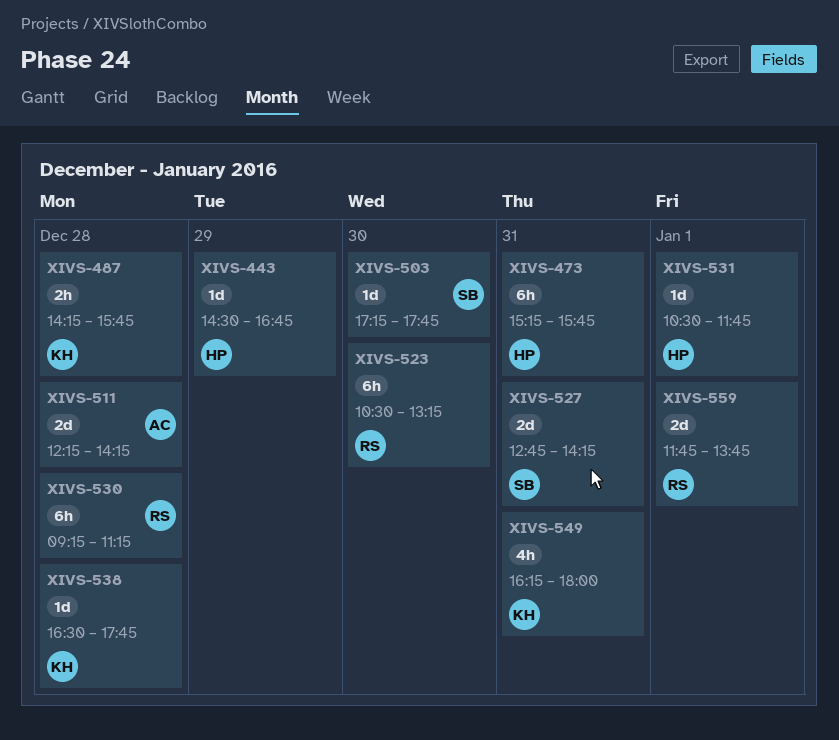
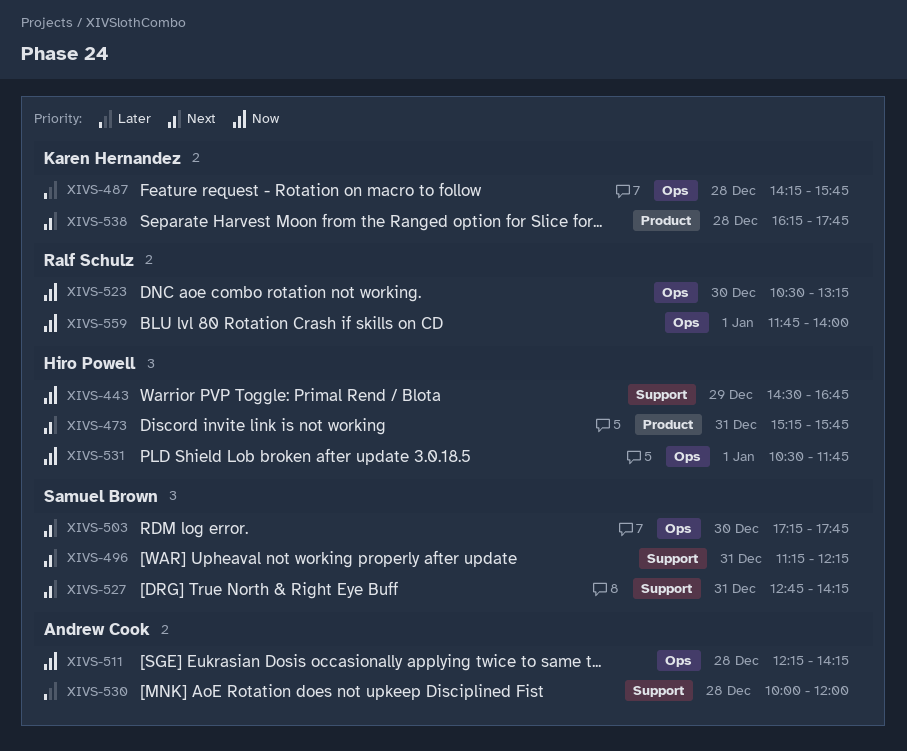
XIVS-496: none -> present
XIVS-530, owner: Ralf Schulz -> Andrew Cook
XIVS-530, begins: 09:15 -> 10:00
XIVS-530, ends: 11:15 -> 12:00
XIVS-538, begins: 16:30 -> 16:15
XIVS-549: present -> none
XIVS-559, ends: 13:45 -> 14:00

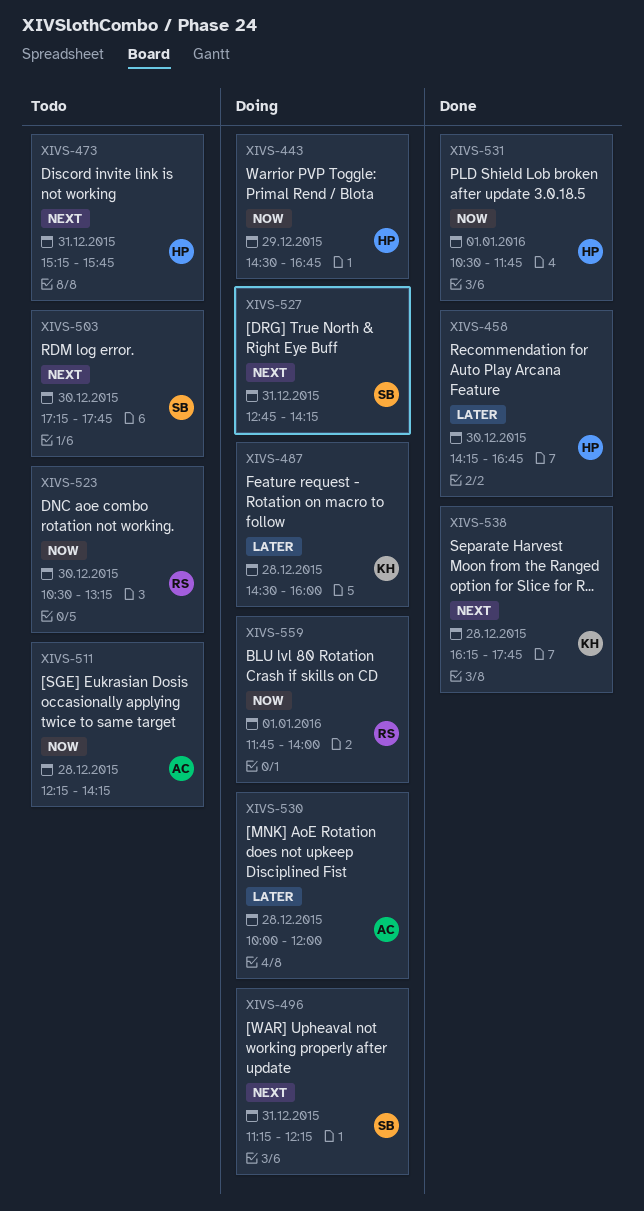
XIVS-458: none -> present
XIVS-487, begins: 14:15 -> 14:30
XIVS-487, ends: 15:45 -> 16:00

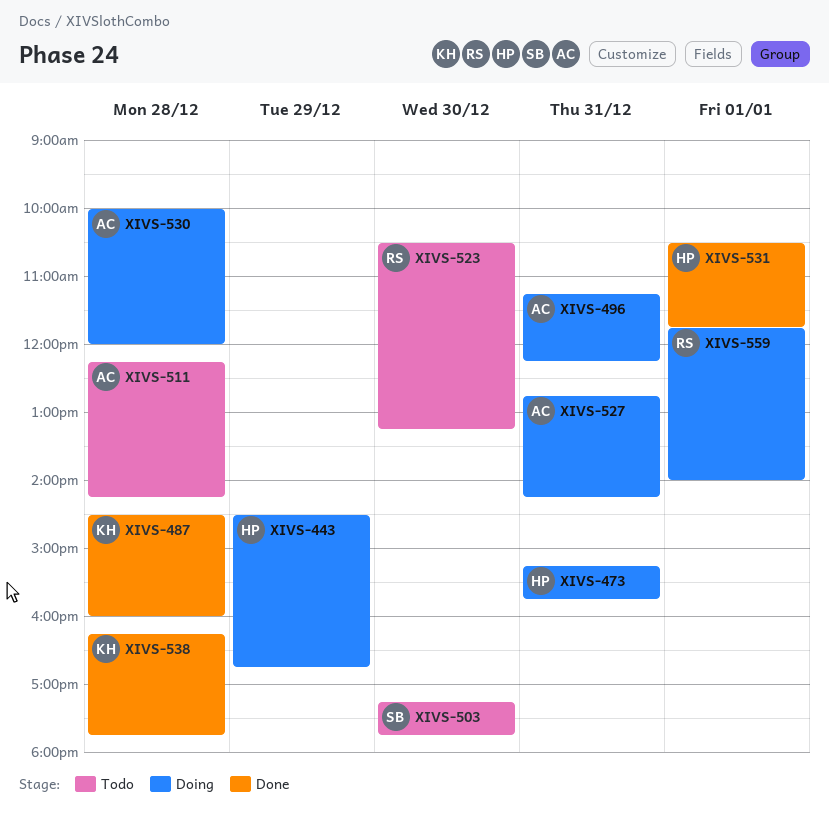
XIVS-458: present -> none
XIVS-473, status: Todo -> Doing
XIVS-487, status: Doing -> Done
XIVS-496, owner: SB -> AC
XIVS-527, owner: SB -> AC

